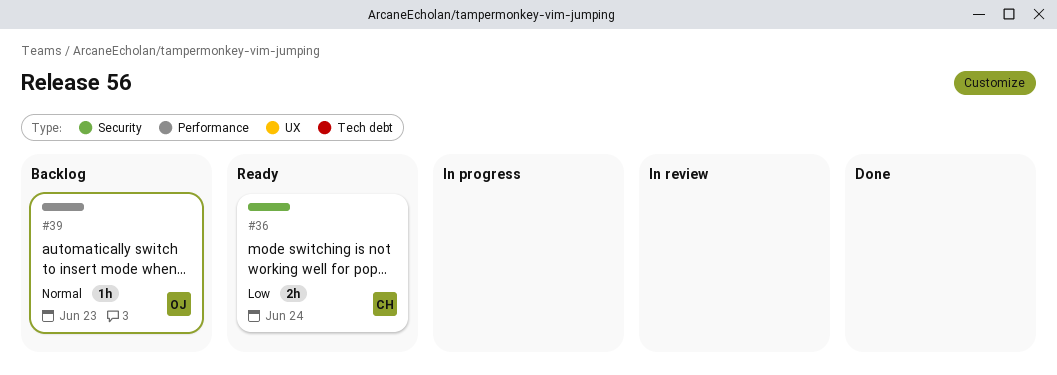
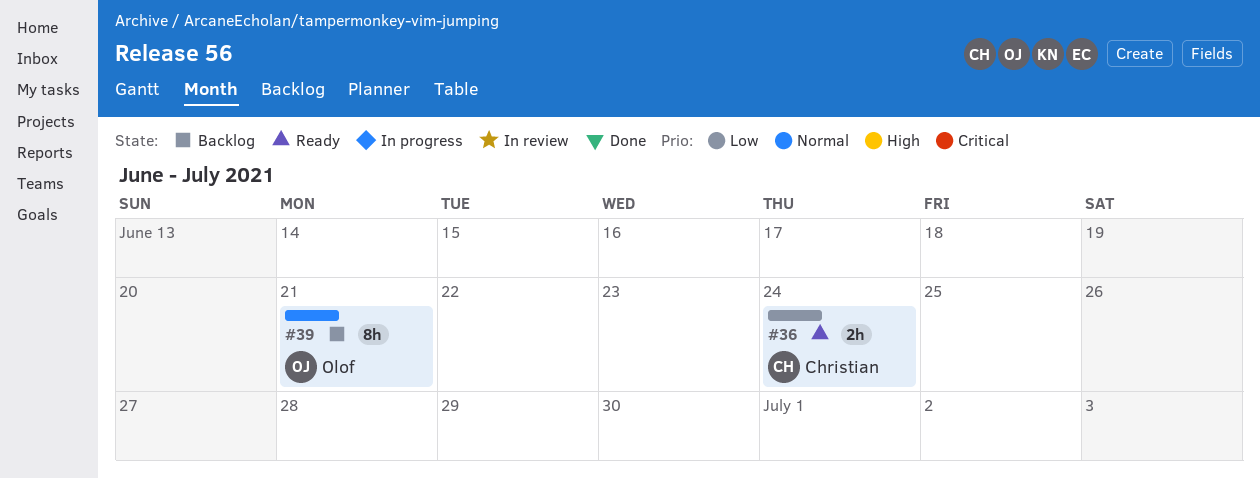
#39, estimate: 1h -> 8h
#39, due: Jun 23 -> Jun 21

